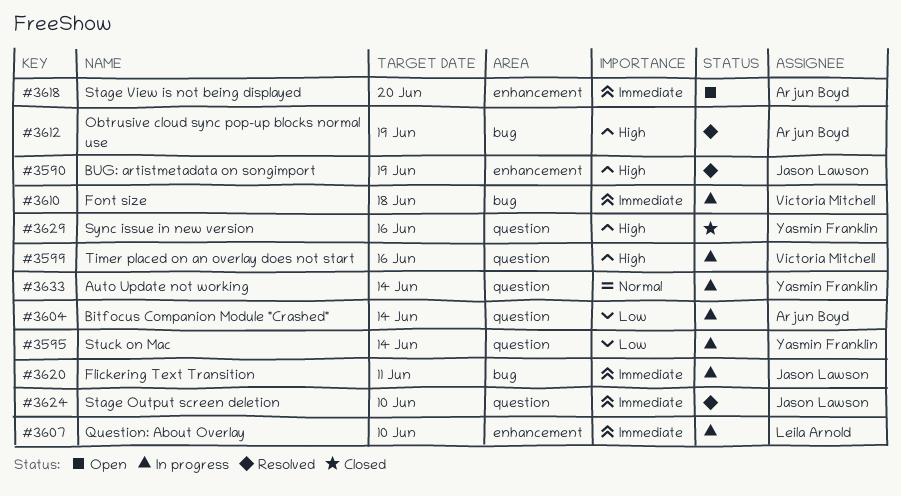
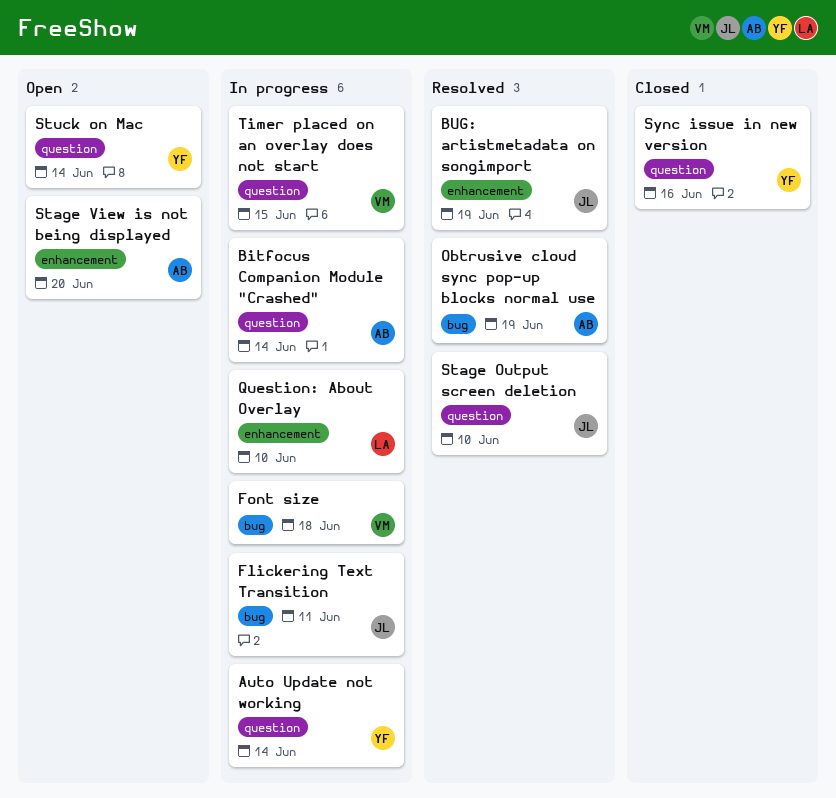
Stuck on Mac, status: In progress -> Open
Timer placed on an overlay does not start, due: Jun 16 -> Jun 15

